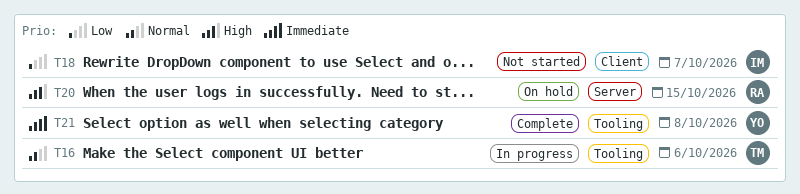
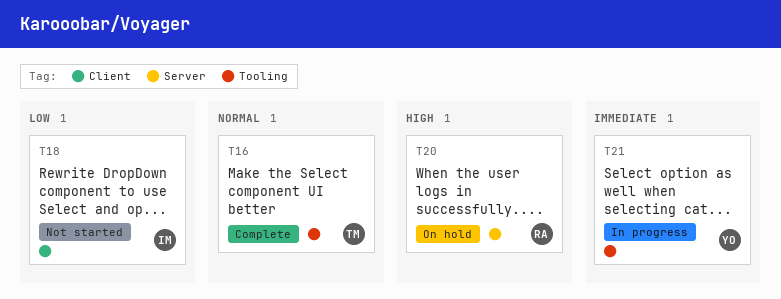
T16, status: In progress -> Complete
T21, status: Complete -> In progress

